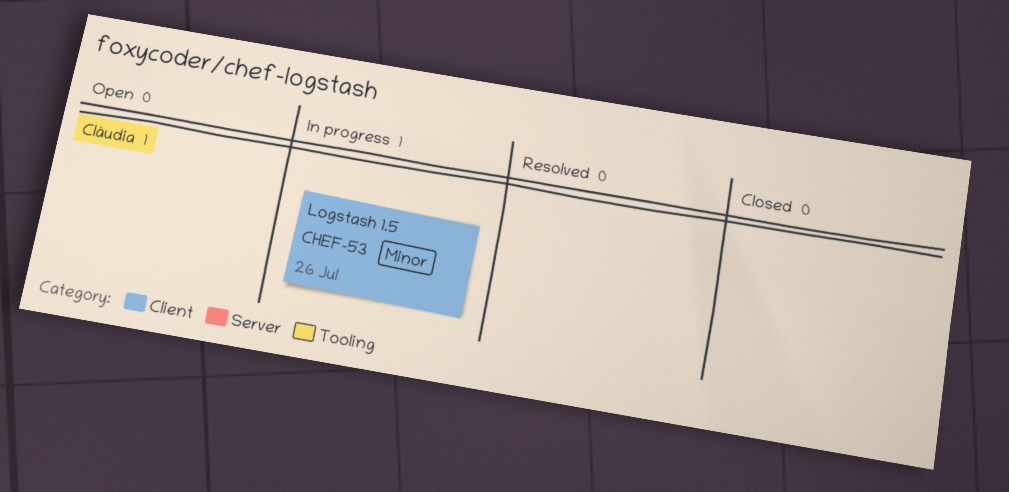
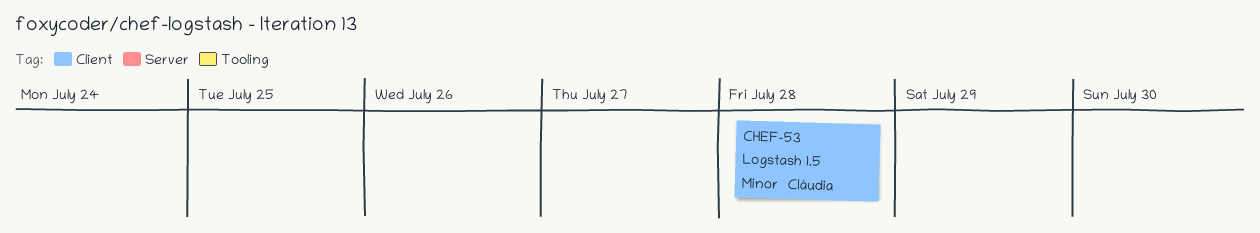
CHEF-53, due: Jul 26 -> Jul 28

